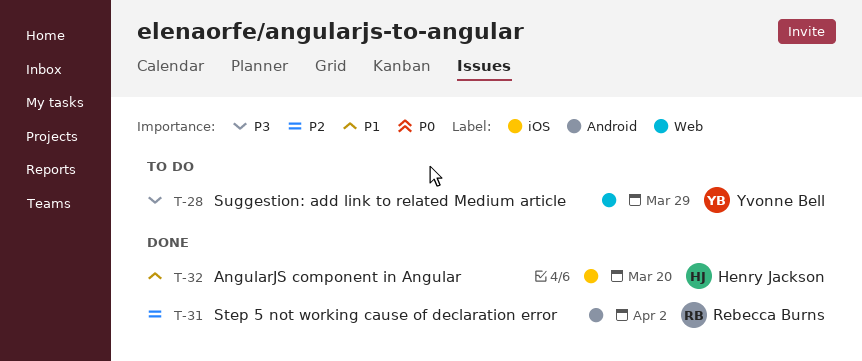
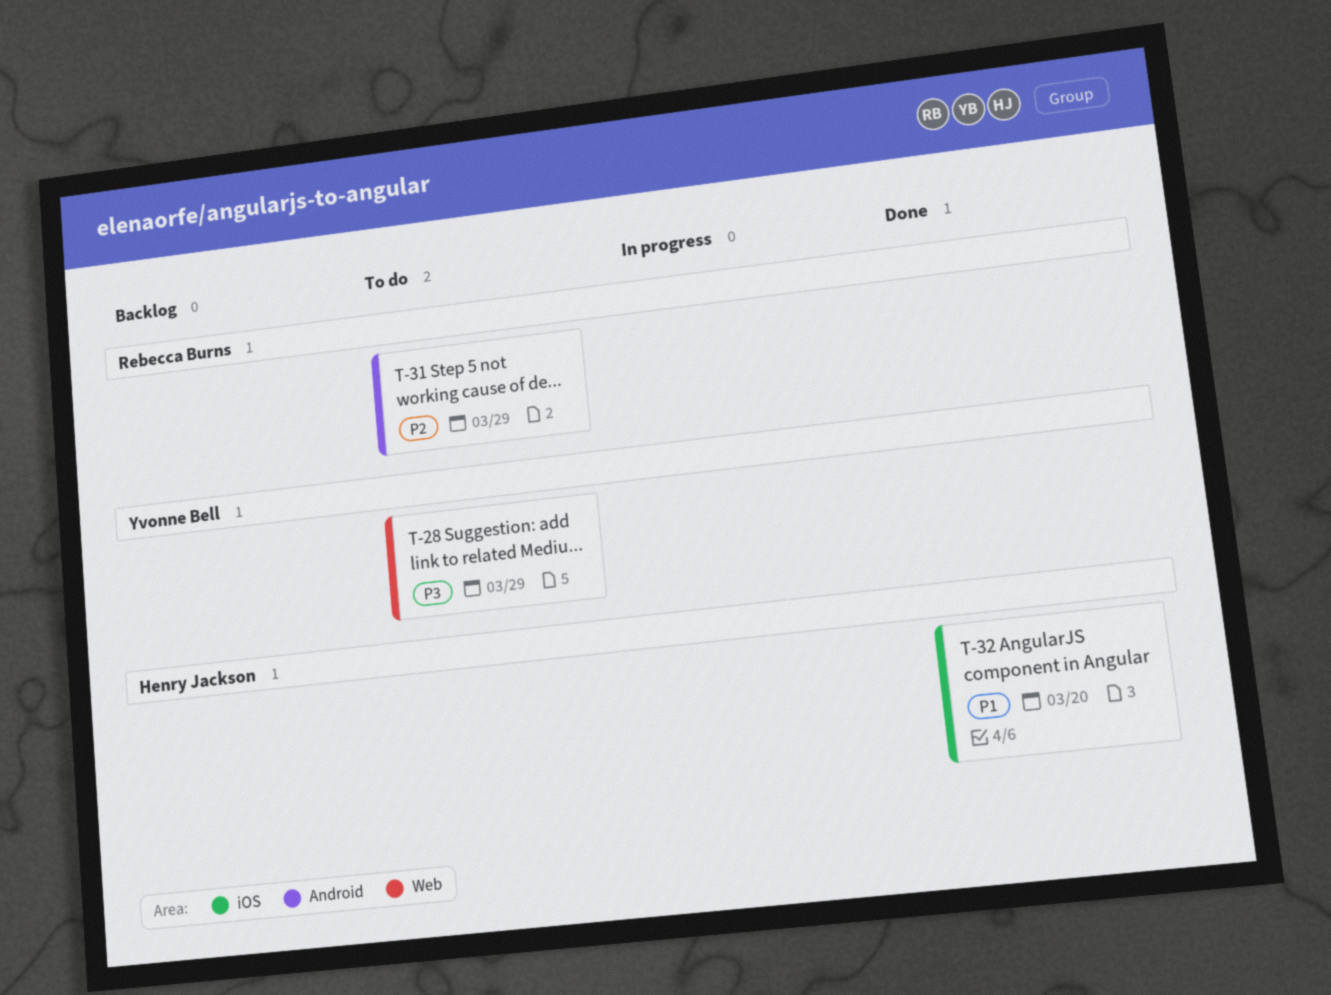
T-31, status: Done -> To do
T-31, due: Apr 2 -> Mar 29

